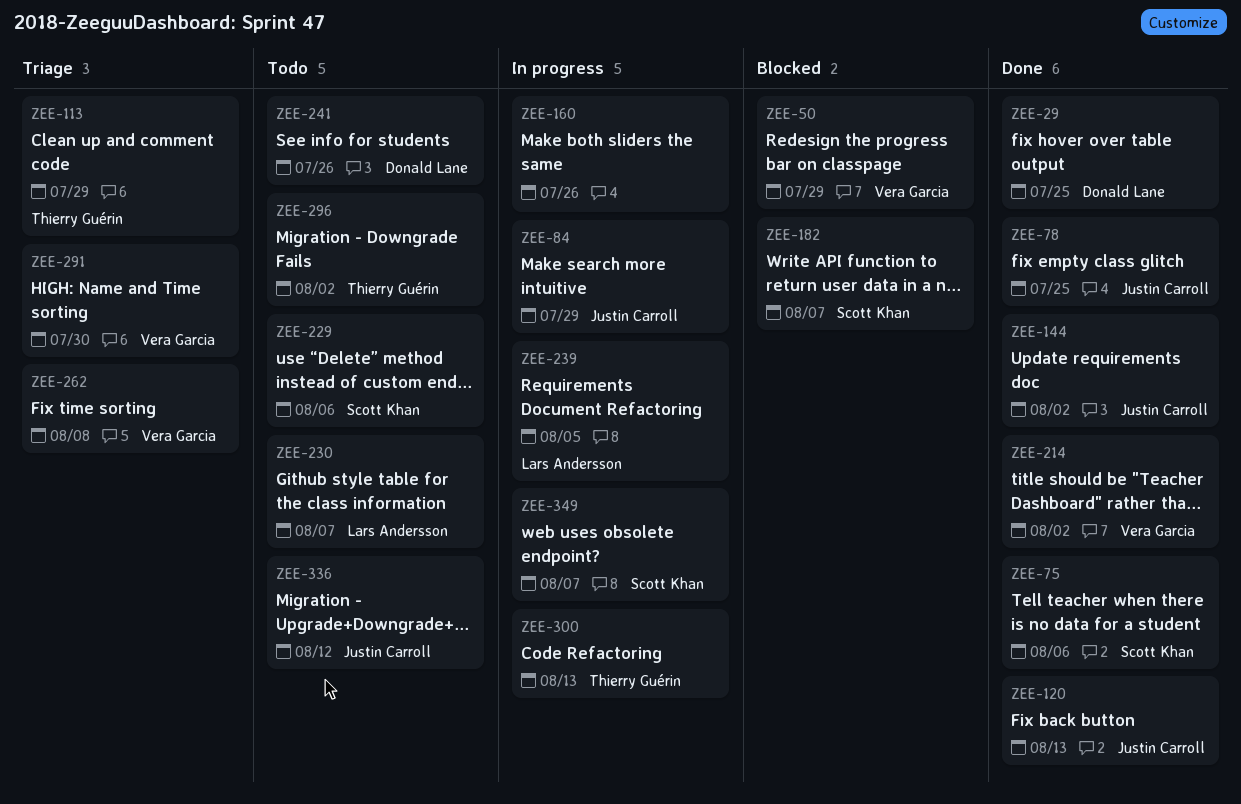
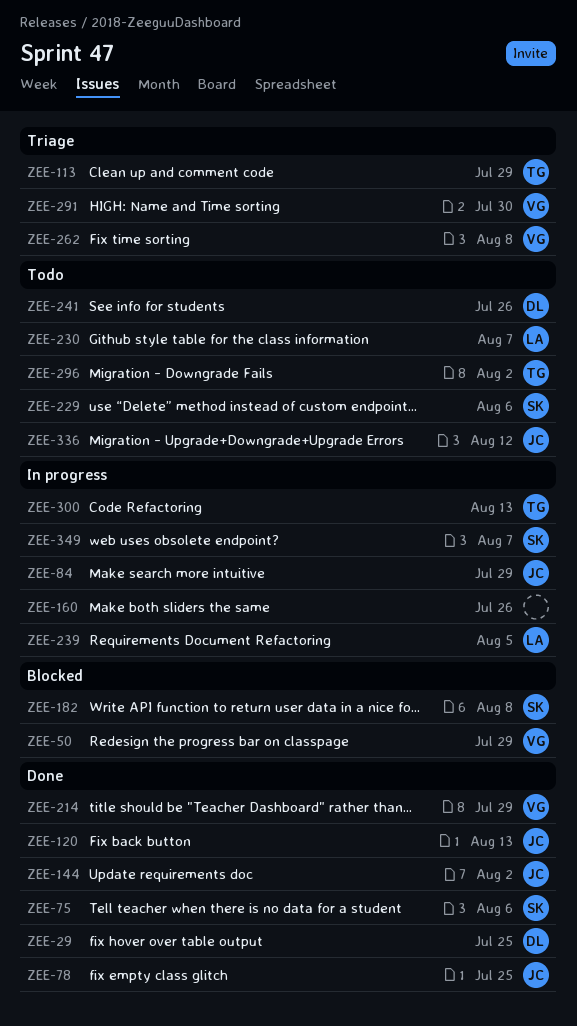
ZEE-182, due: Aug 7 -> Aug 8
ZEE-214, due: Aug 2 -> Jul 29

